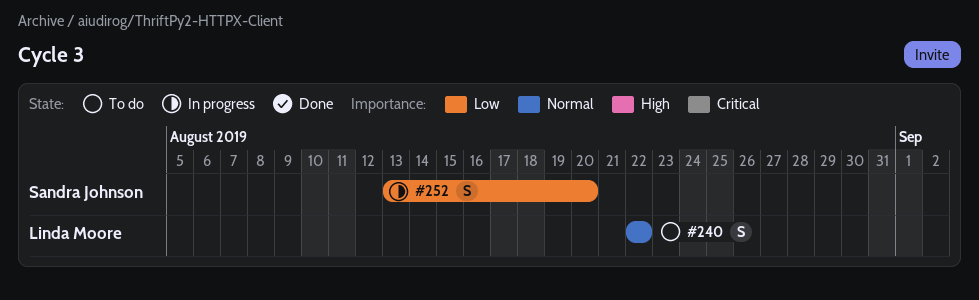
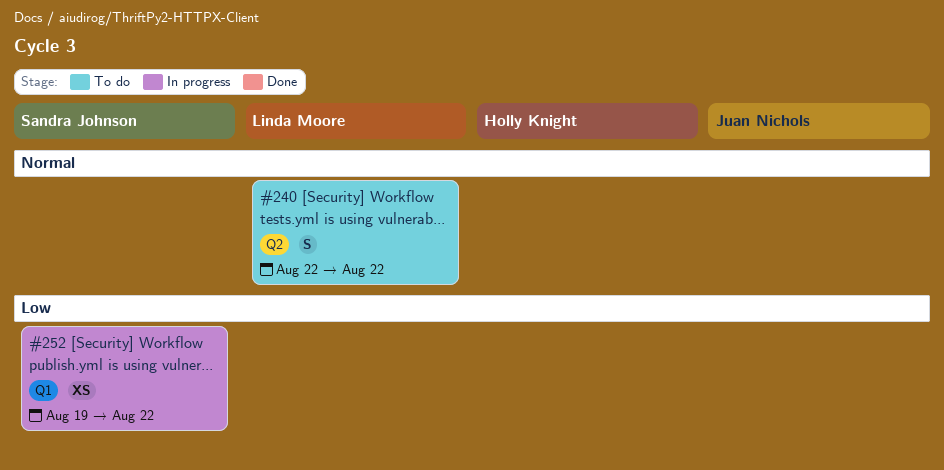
#252, estimate: S -> XS
#252, start: Aug 13 -> Aug 19
#252, due: Aug 20 -> Aug 22

